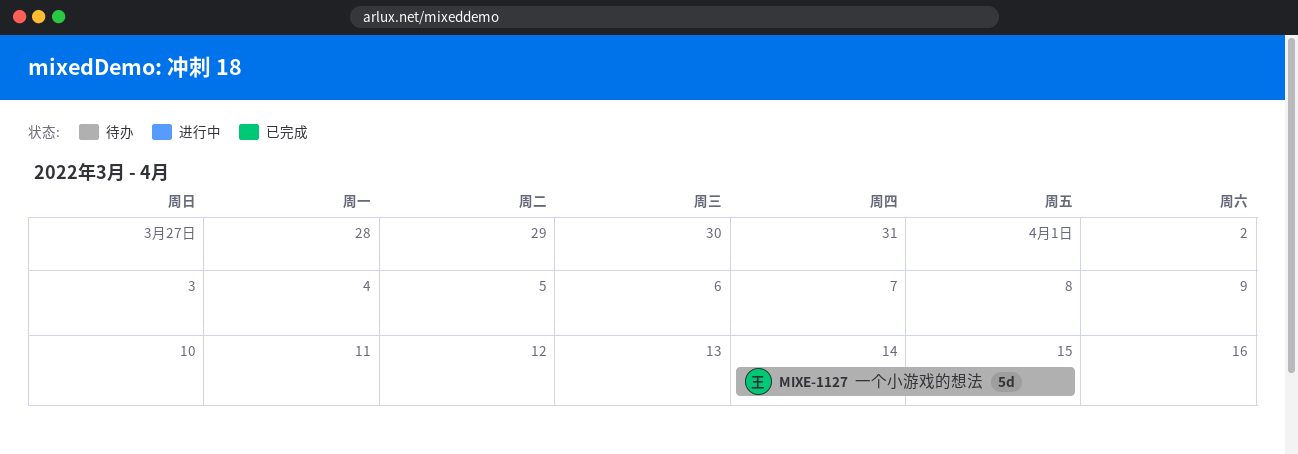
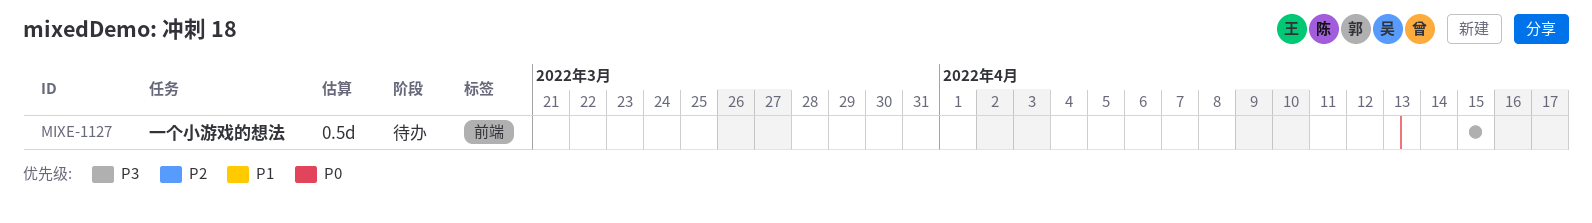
MIXE-1127, estimate: 5d -> 0.5d
MIXE-1127, start: Apr 14 -> Apr 15

